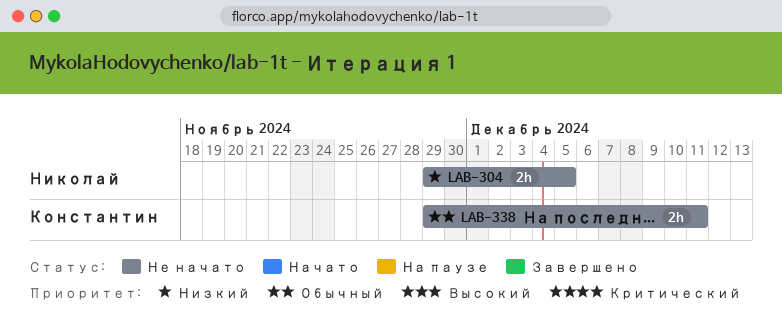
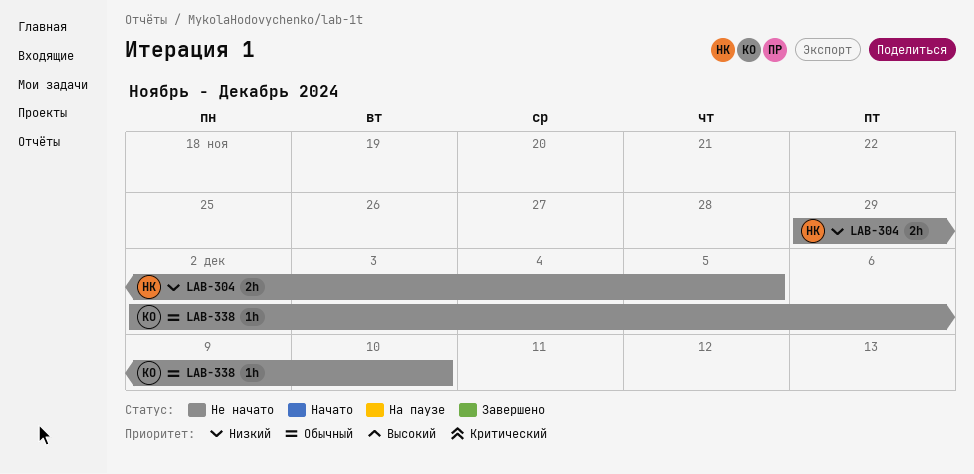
LAB-338, estimate: 2h -> 1h
LAB-338, start: Nov 29 -> Dec 2
LAB-338, due: Dec 11 -> Dec 10

